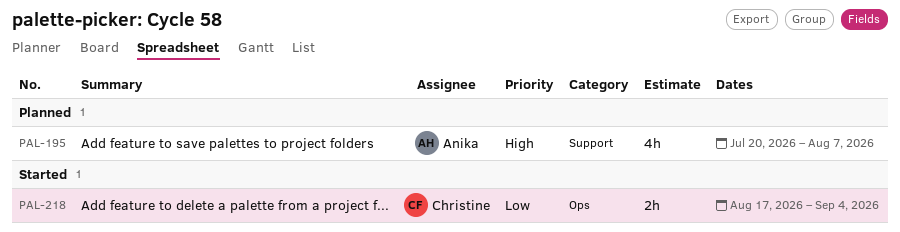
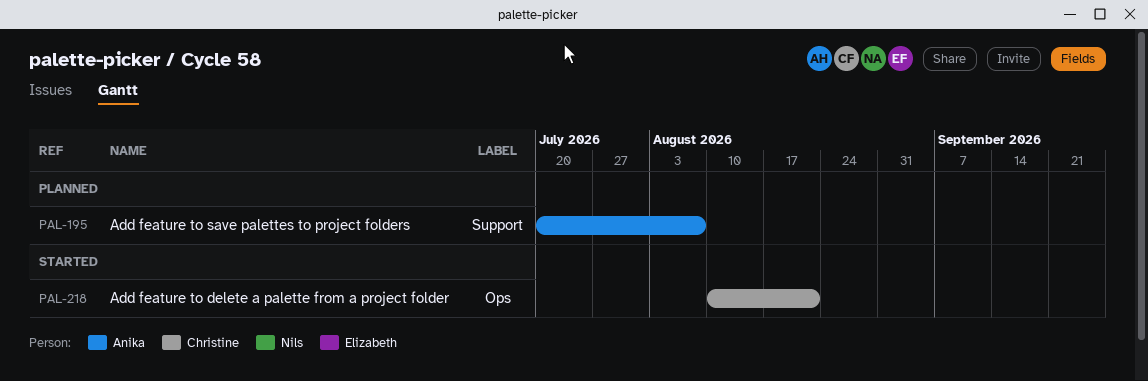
PAL-218, start: Aug 17 -> Aug 10
PAL-218, due: Sep 4 -> Aug 21

